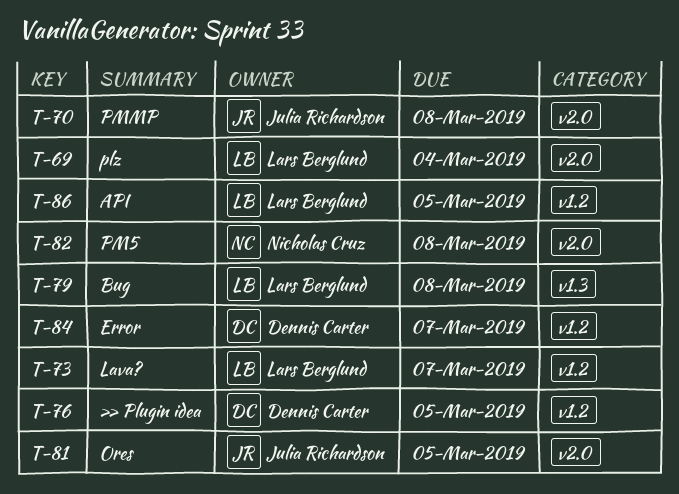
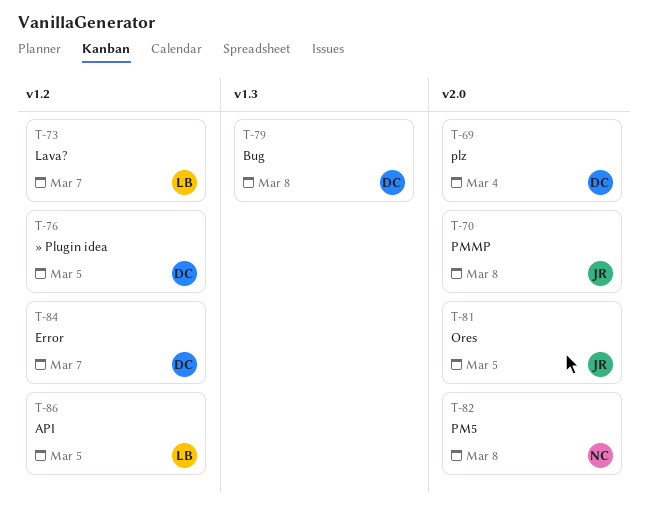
T-69, owner: Lars Berglund -> Dennis Carter
T-79, owner: Lars Berglund -> Dennis Carter

